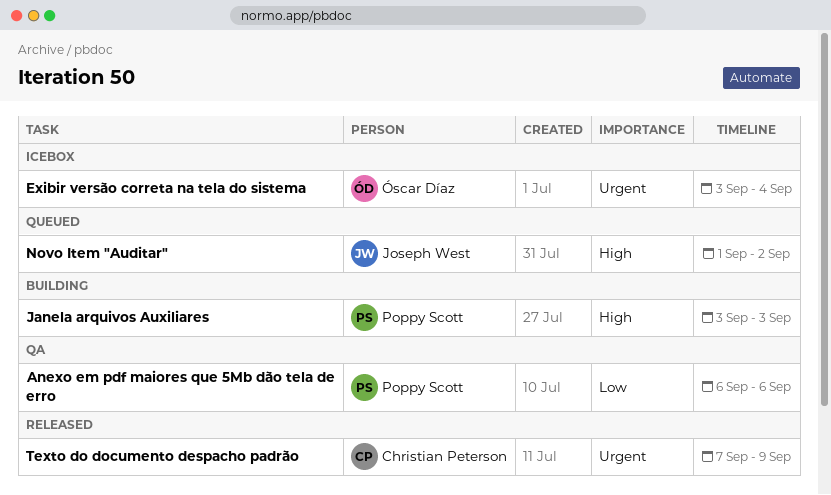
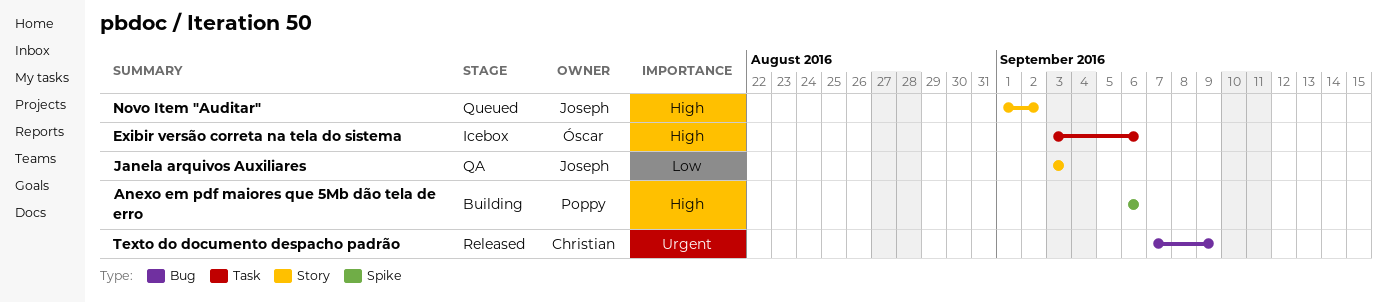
Anexo em pdf maiores que 5Mb dão tela de erro, status: QA -> Building
Anexo em pdf maiores que 5Mb dão tela de erro, priority: Low -> High
Exibir versão correta na tela do sistema, priority: Urgent -> High
Exibir versão correta na tela do sistema, due: Sep 4 -> Sep 6
Janela arquivos Auxiliares, status: Building -> QA
Janela arquivos Auxiliares, owner: Poppy Scott -> Joseph West
Janela arquivos Auxiliares, priority: High -> Low

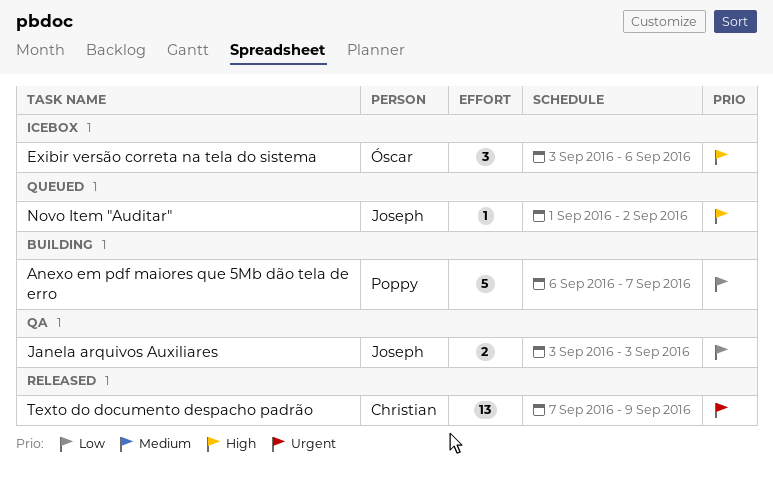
Anexo em pdf maiores que 5Mb dão tela de erro, priority: High -> Low
Anexo em pdf maiores que 5Mb dão tela de erro, due: Sep 6 -> Sep 7

